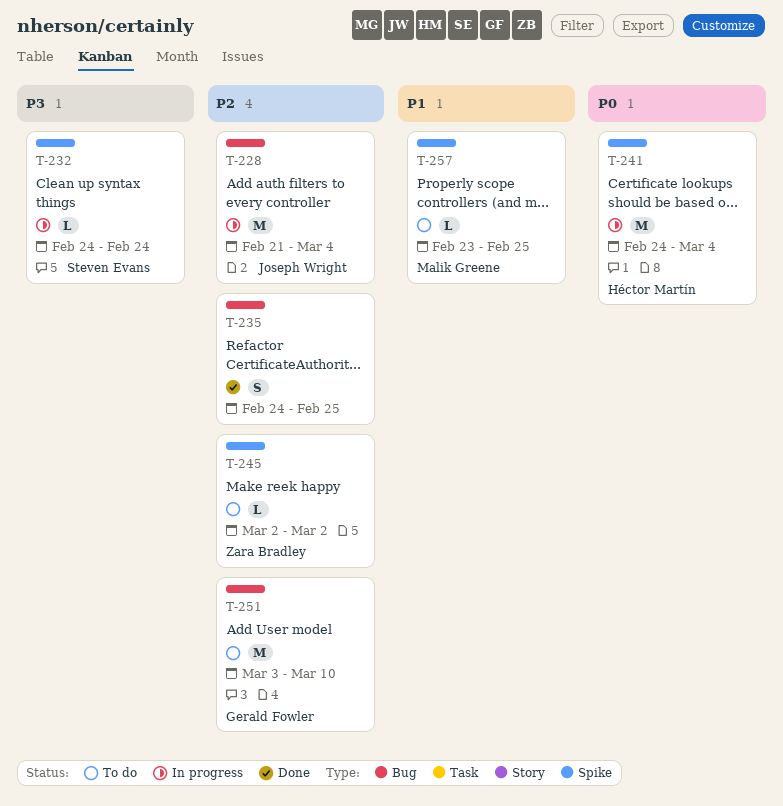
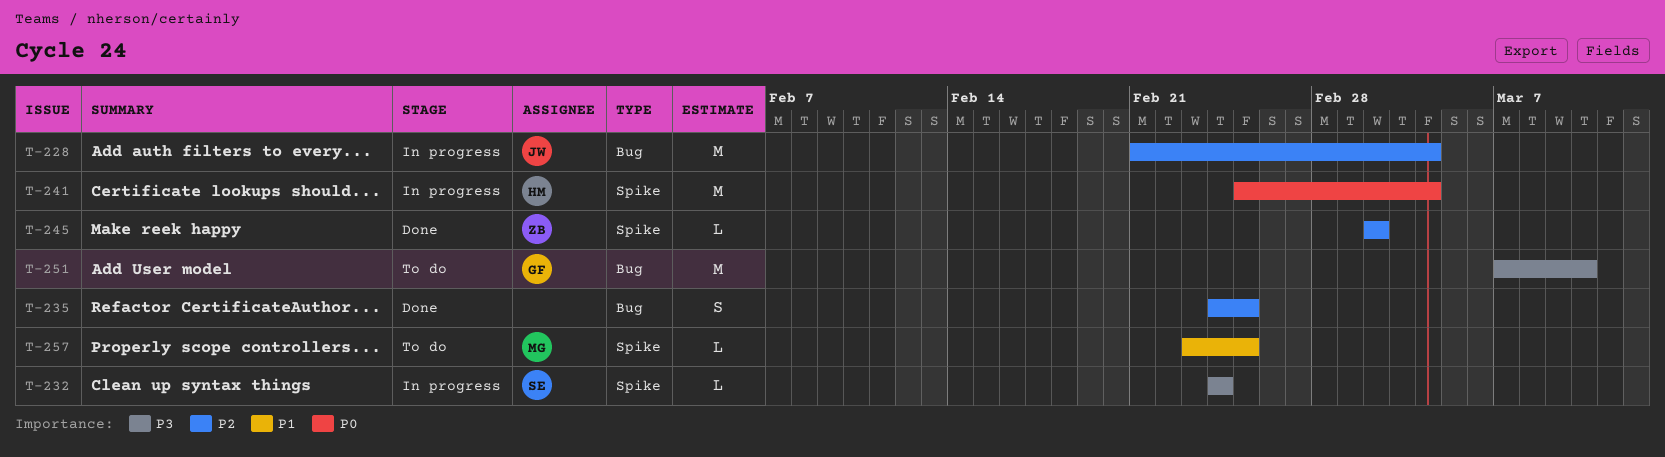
T-241, start: Feb 24 -> Feb 25
T-245, status: To do -> Done
T-251, priority: P2 -> P3
T-251, start: Mar 3 -> Mar 7

